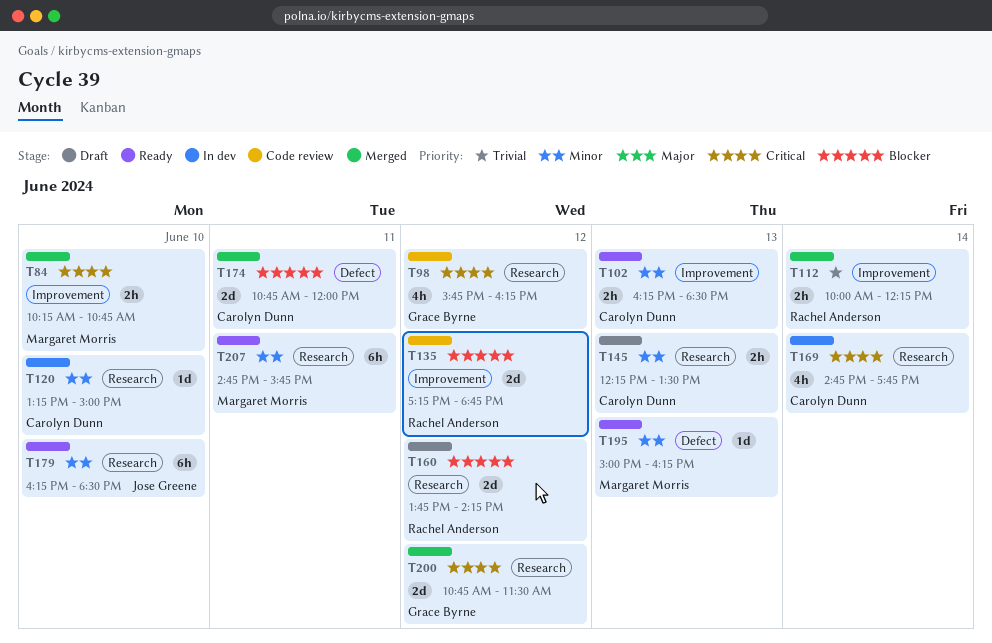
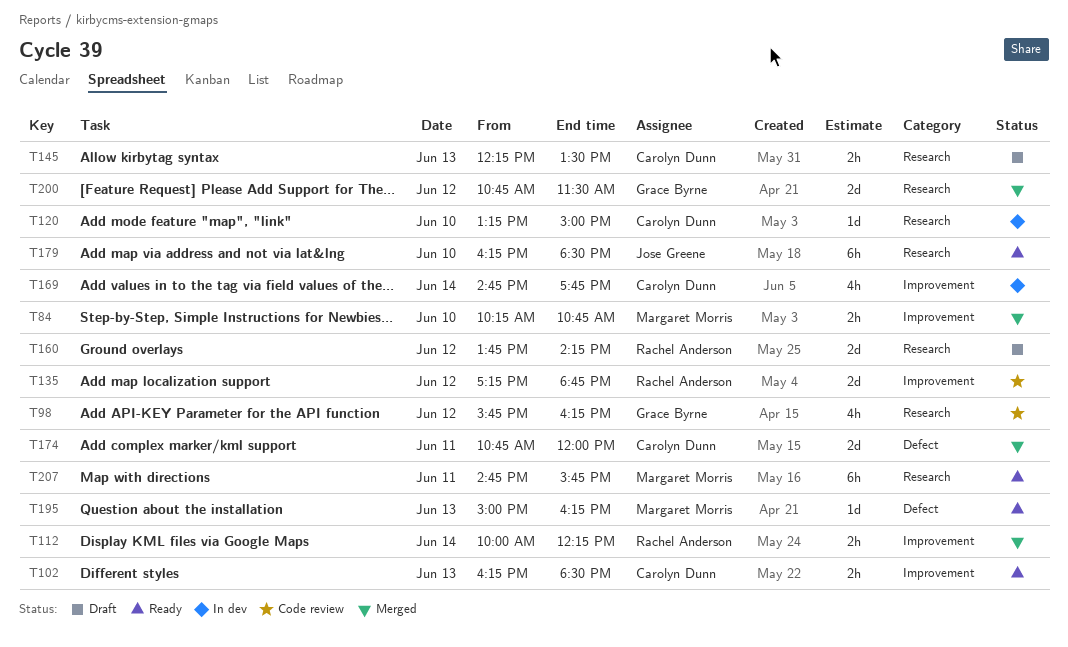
T169, label: Research -> Improvement

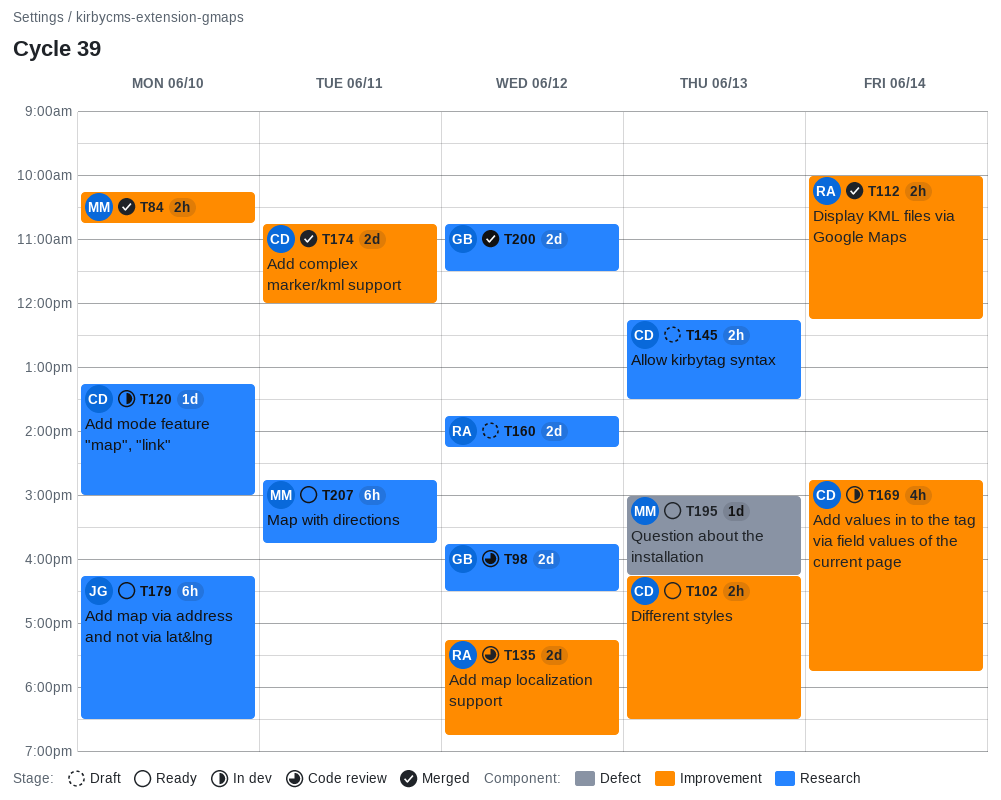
T98, estimate: 4h -> 2d
T98, ends: 16:15 -> 16:30
T174, label: Defect -> Improvement

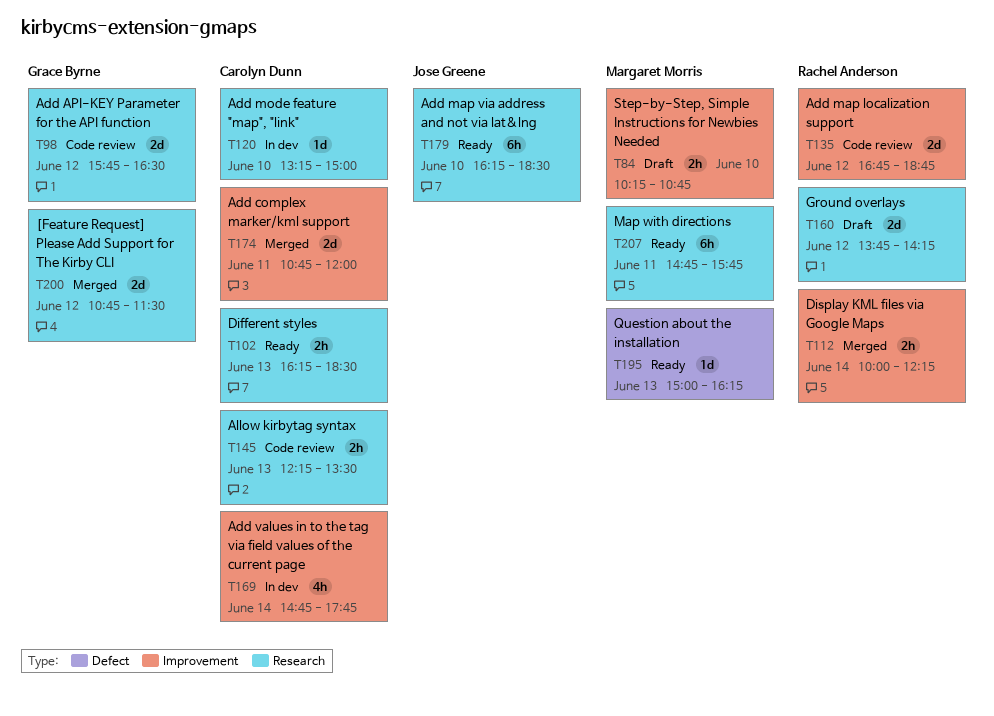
T84, status: Merged -> Draft
T102, label: Improvement -> Research
T135, begins: 17:15 -> 16:45
T145, status: Draft -> Code review

